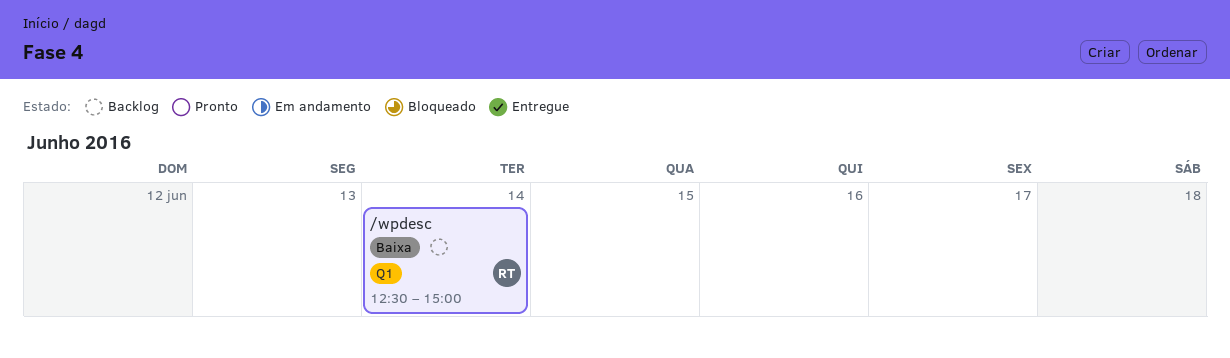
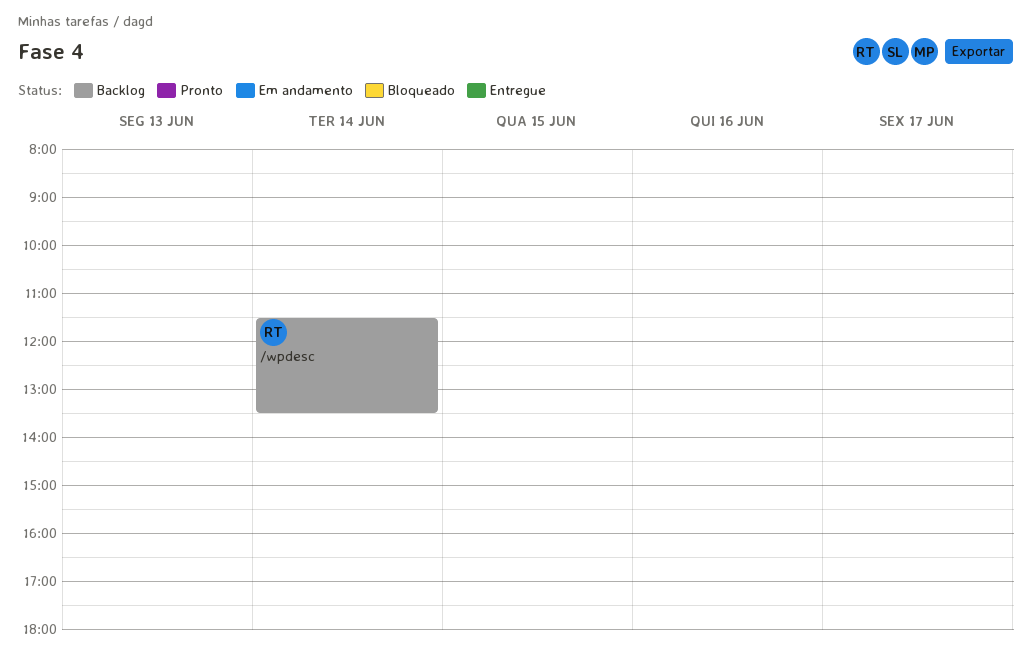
/wpdesc, begins: 12:30 -> 11:30
/wpdesc, ends: 15:00 -> 13:30

